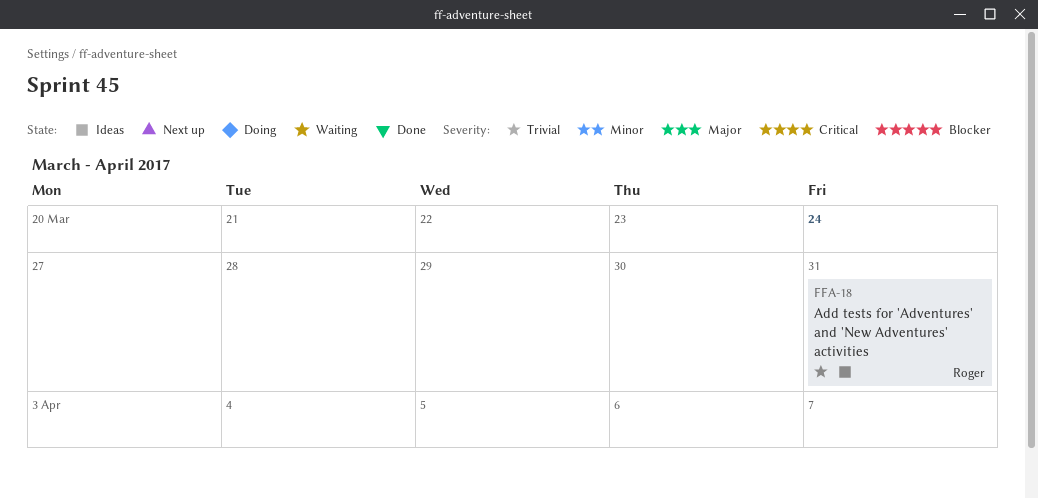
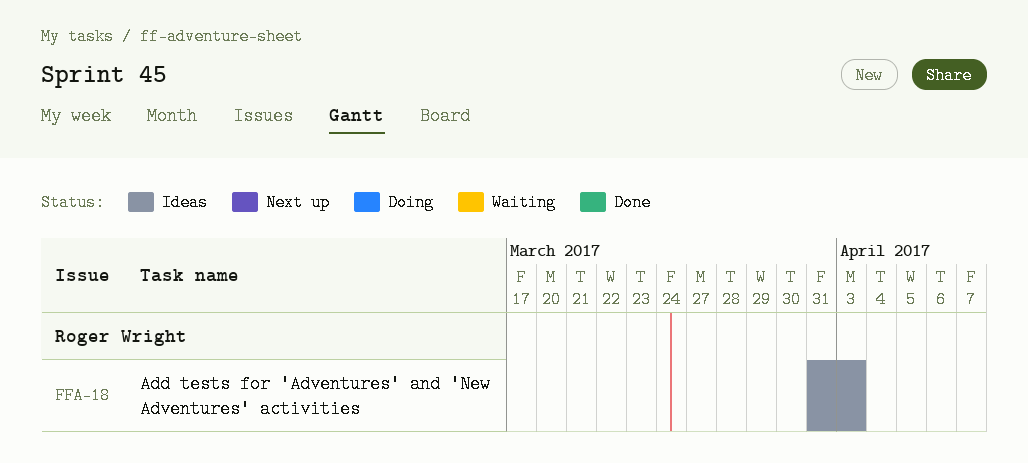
FFA-18, due: Mar 31 -> Apr 3

